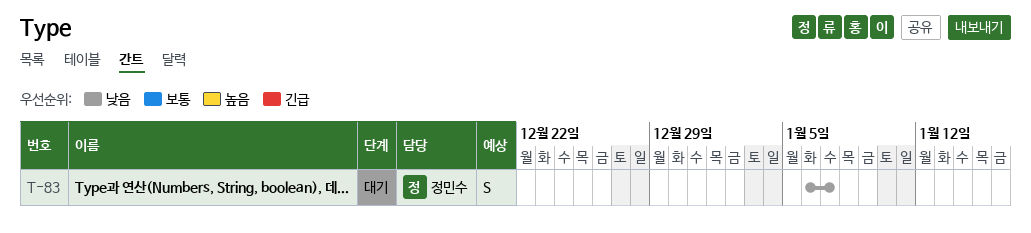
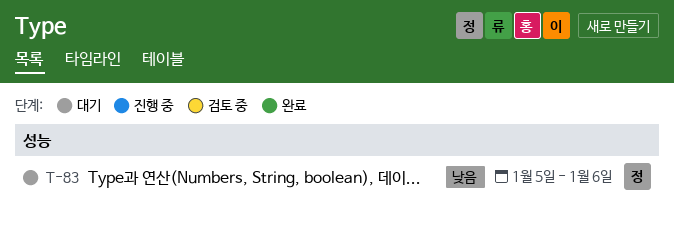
T-83, start: Jan 6 -> Jan 5
T-83, due: Jan 7 -> Jan 6

